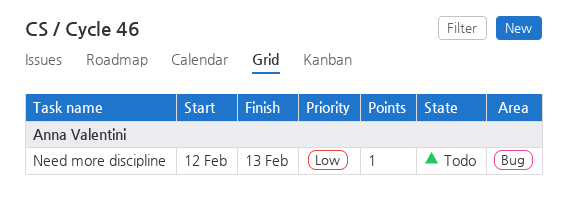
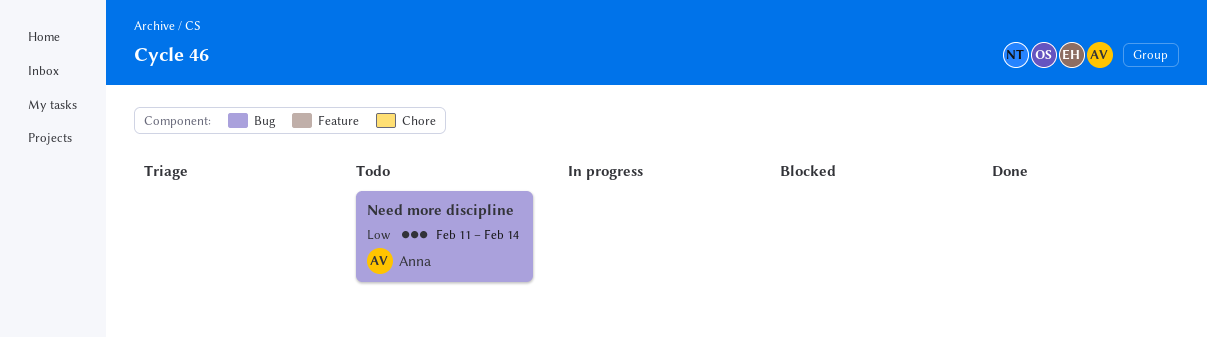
Need more discipline, estimate: 1 -> 3
Need more discipline, start: Feb 12 -> Feb 11
Need more discipline, due: Feb 13 -> Feb 14

